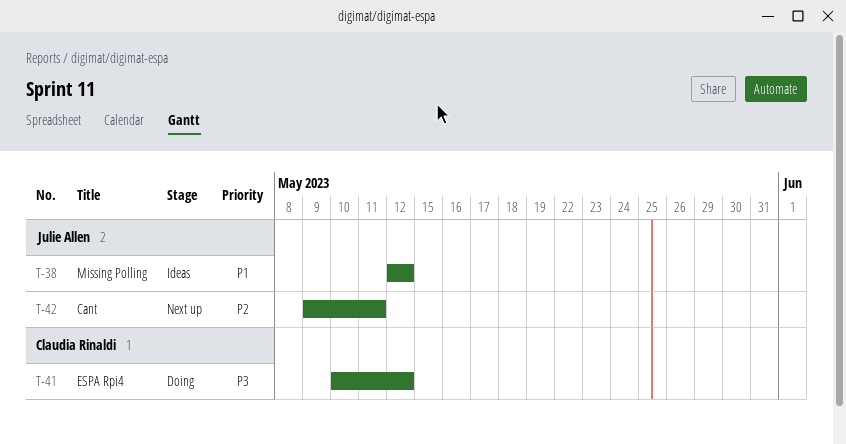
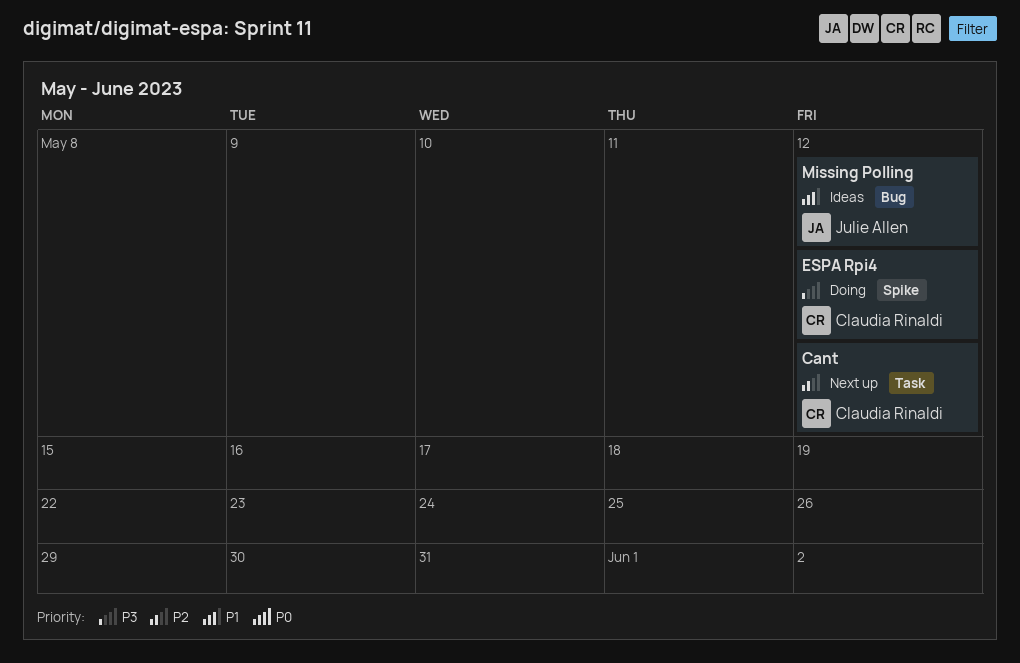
Cant, owner: Julie Allen -> Claudia Rinaldi
Cant, due: May 11 -> May 12

